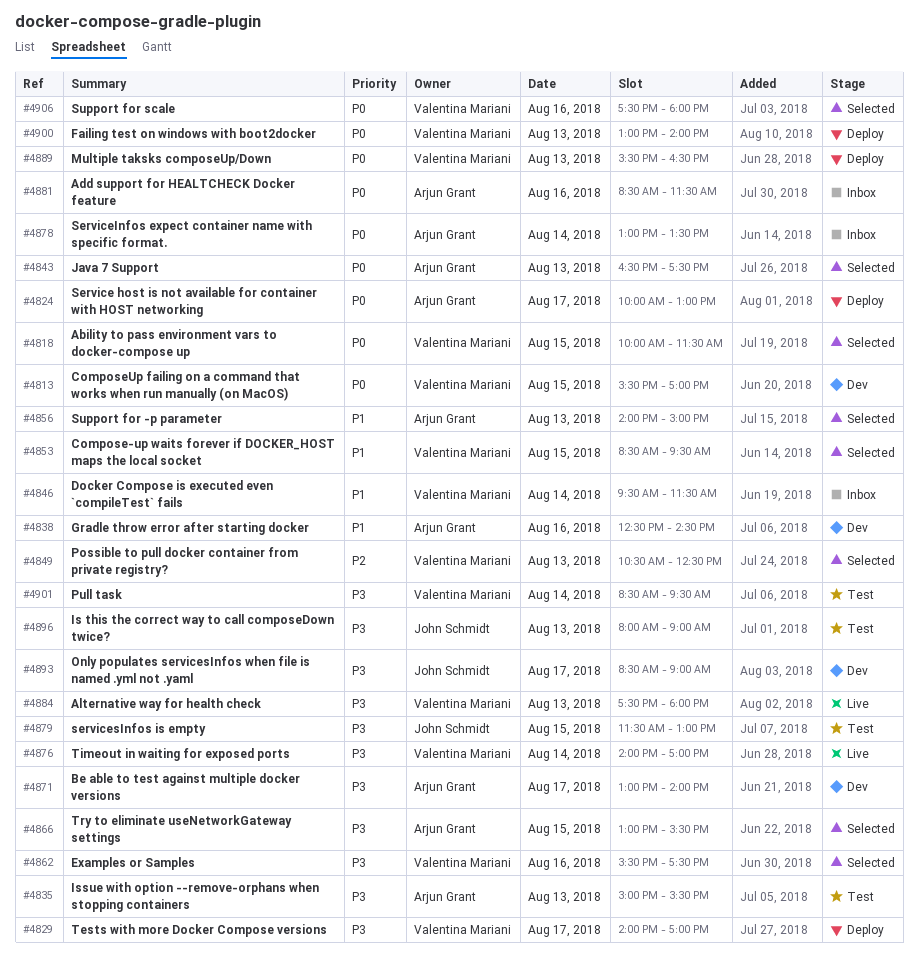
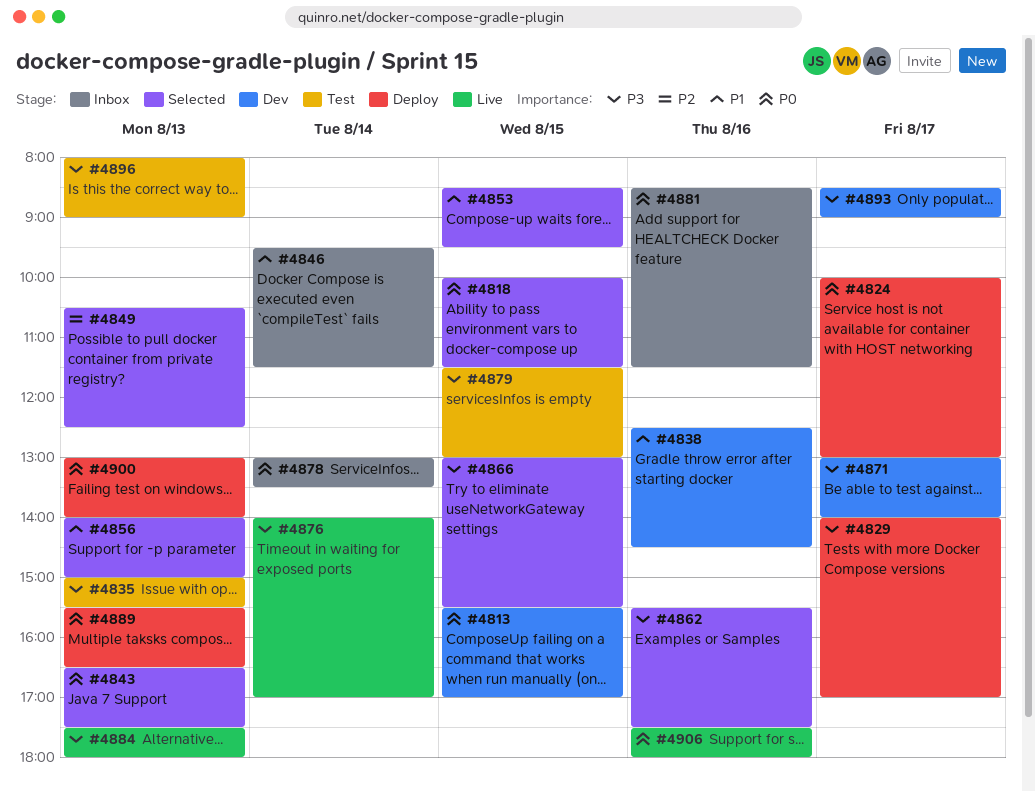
#4901: present -> none
#4906, status: Selected -> Live

